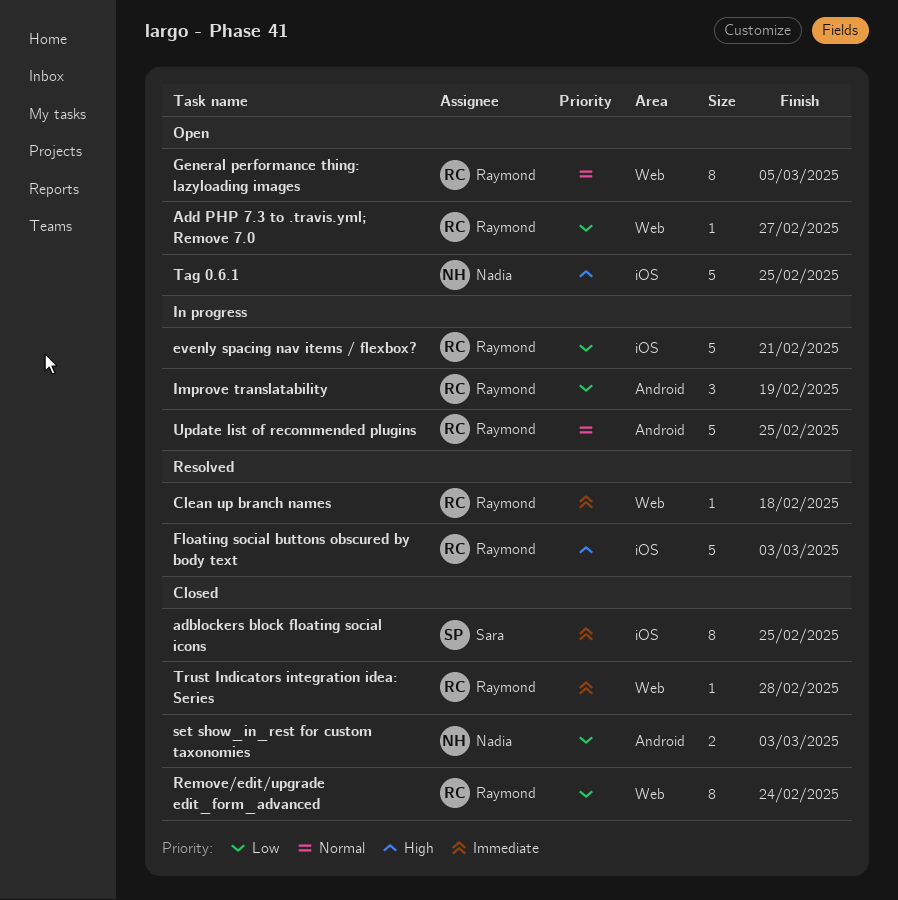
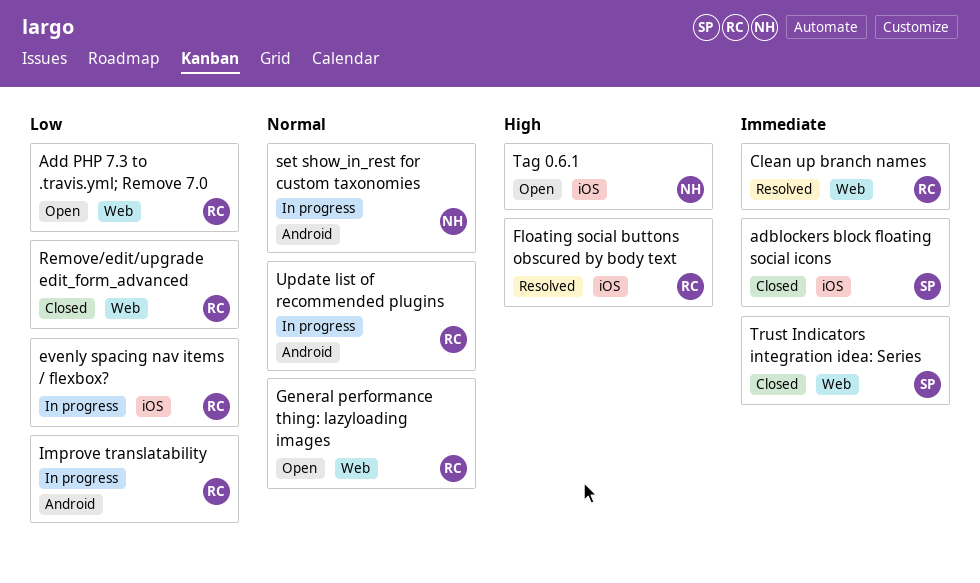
set show_in_rest for custom taxonomies, status: Closed -> In progress
set show_in_rest for custom taxonomies, priority: Low -> Normal
Trust Indicators integration idea: Series, owner: Raymond -> Sara

